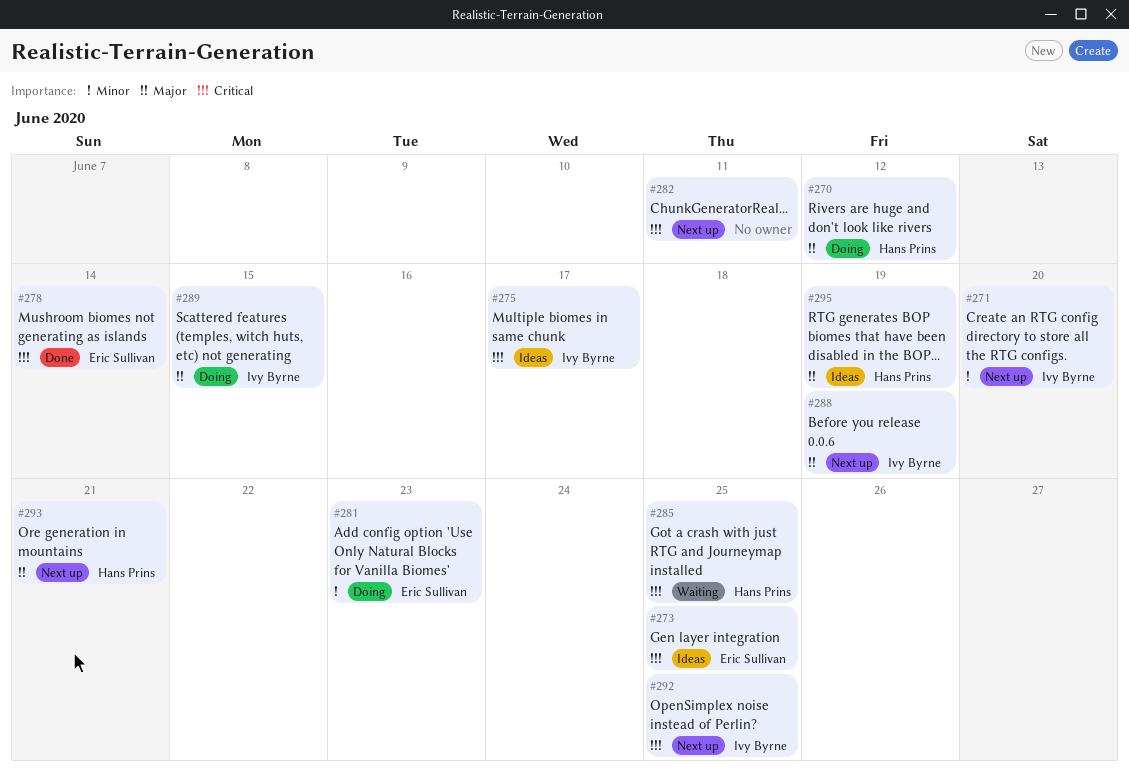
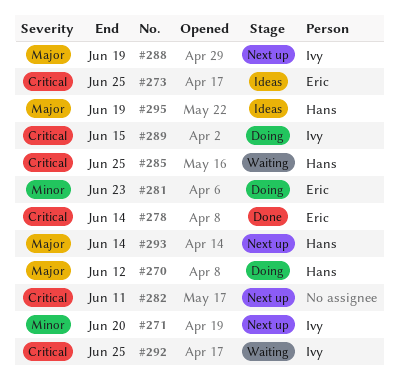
#275: present -> none
#289, priority: Major -> Critical
#292, status: Next up -> Waiting
#293, due: Jun 21 -> Jun 14

